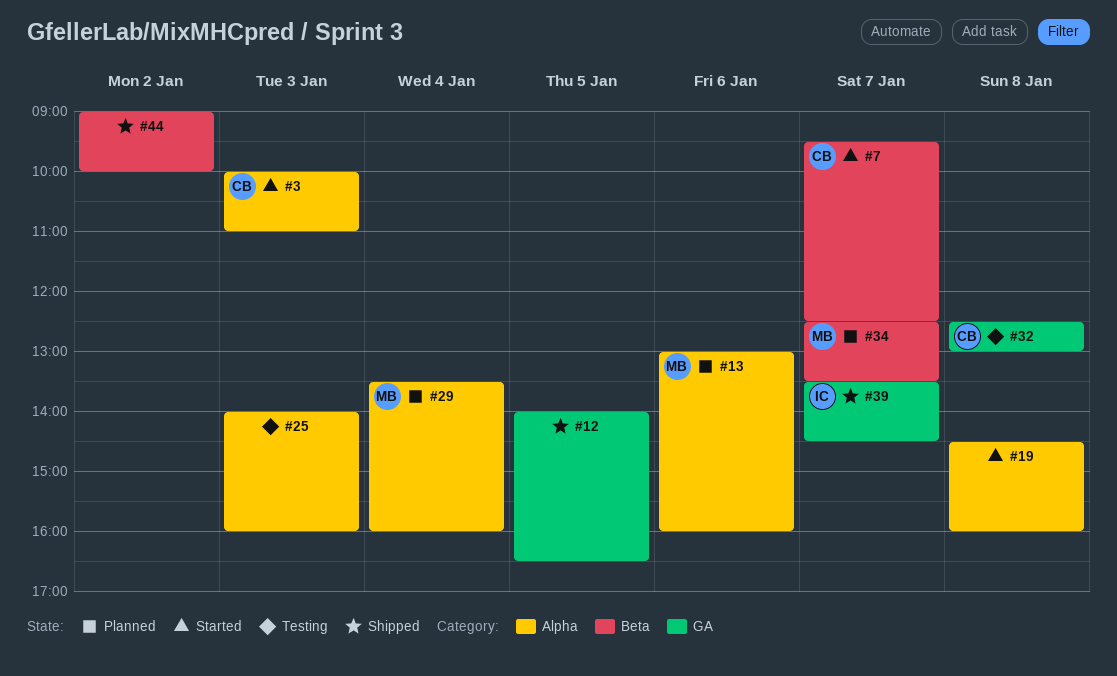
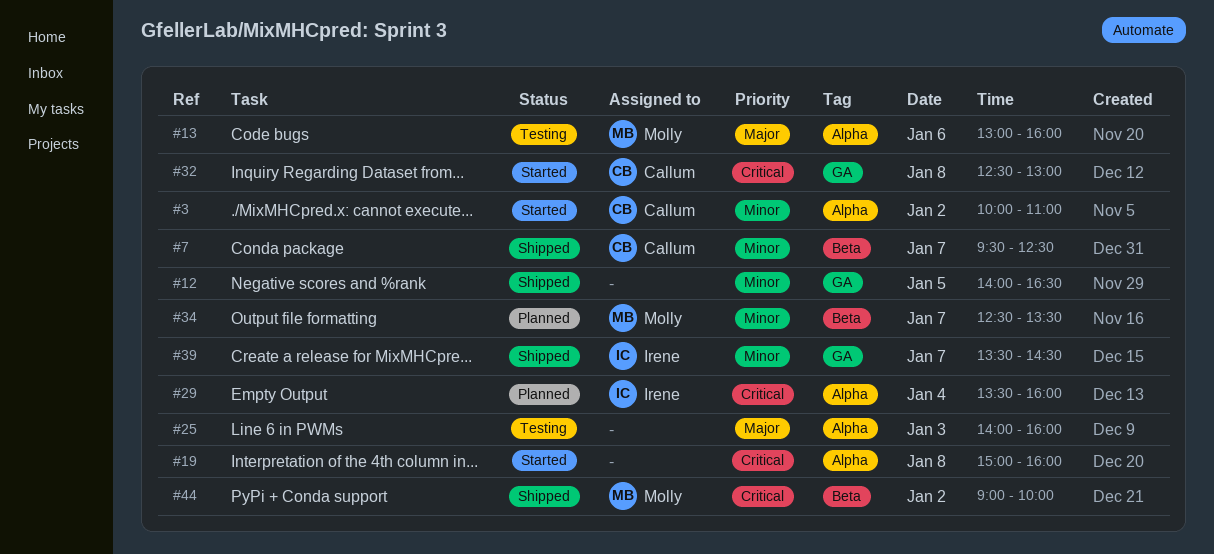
#3, day: Jan 3 -> Jan 2
#7, status: Started -> Shipped
#13, status: Planned -> Testing
#19, begins: 14:30 -> 15:00
#29, owner: Molly -> Irene
#32, status: Testing -> Started
#44, owner: none -> Molly

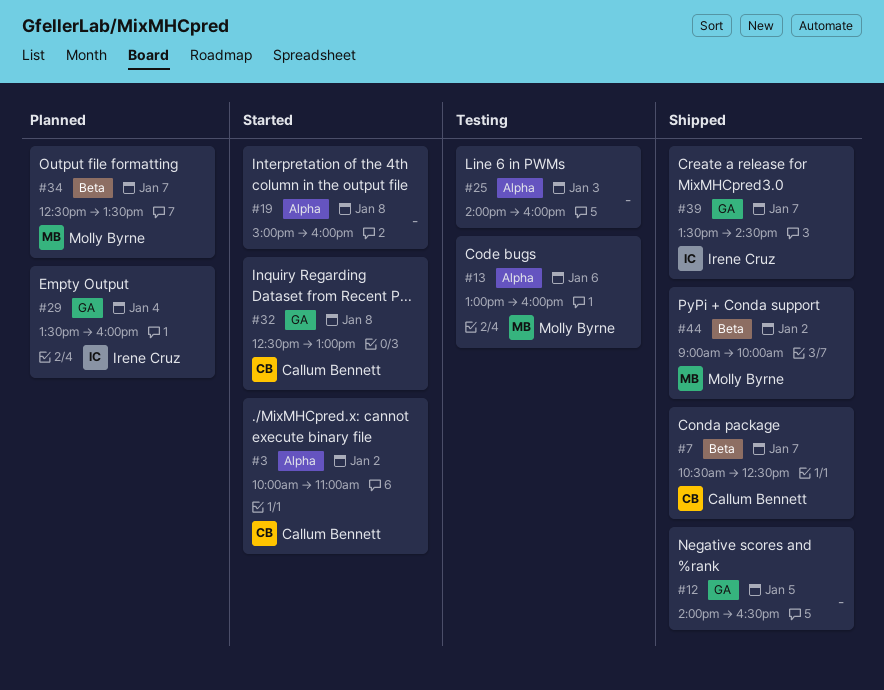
#7, begins: 09:30 -> 10:30
#29, label: Alpha -> GA

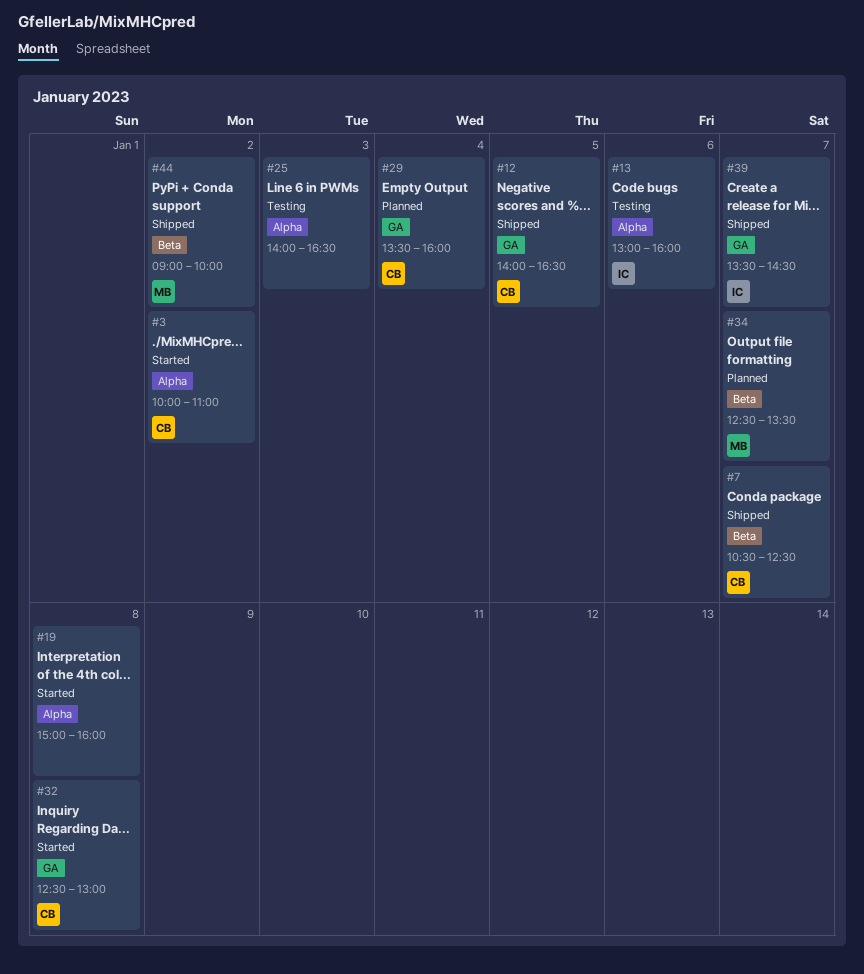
#12, owner: none -> Callum Bennett
#13, owner: Molly Byrne -> Irene Cruz
#25, ends: 16:00 -> 16:30
#29, owner: Irene Cruz -> Callum Bennett

